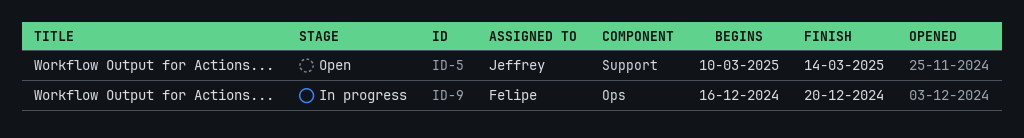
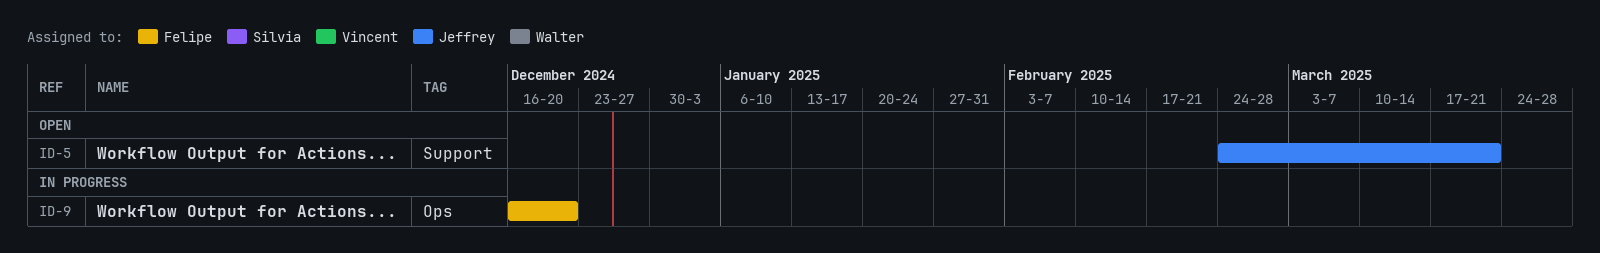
ID-5, start: Mar 10 -> Feb 24
ID-5, due: Mar 14 -> Mar 21

